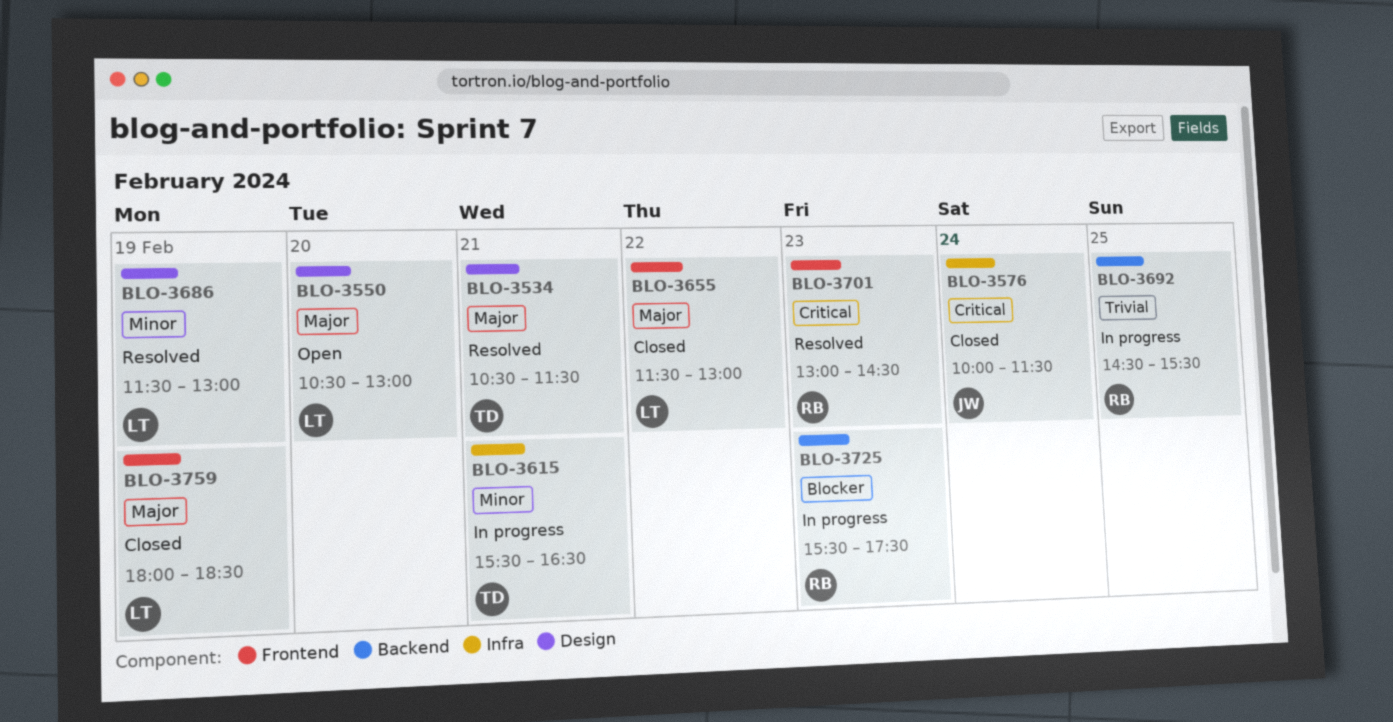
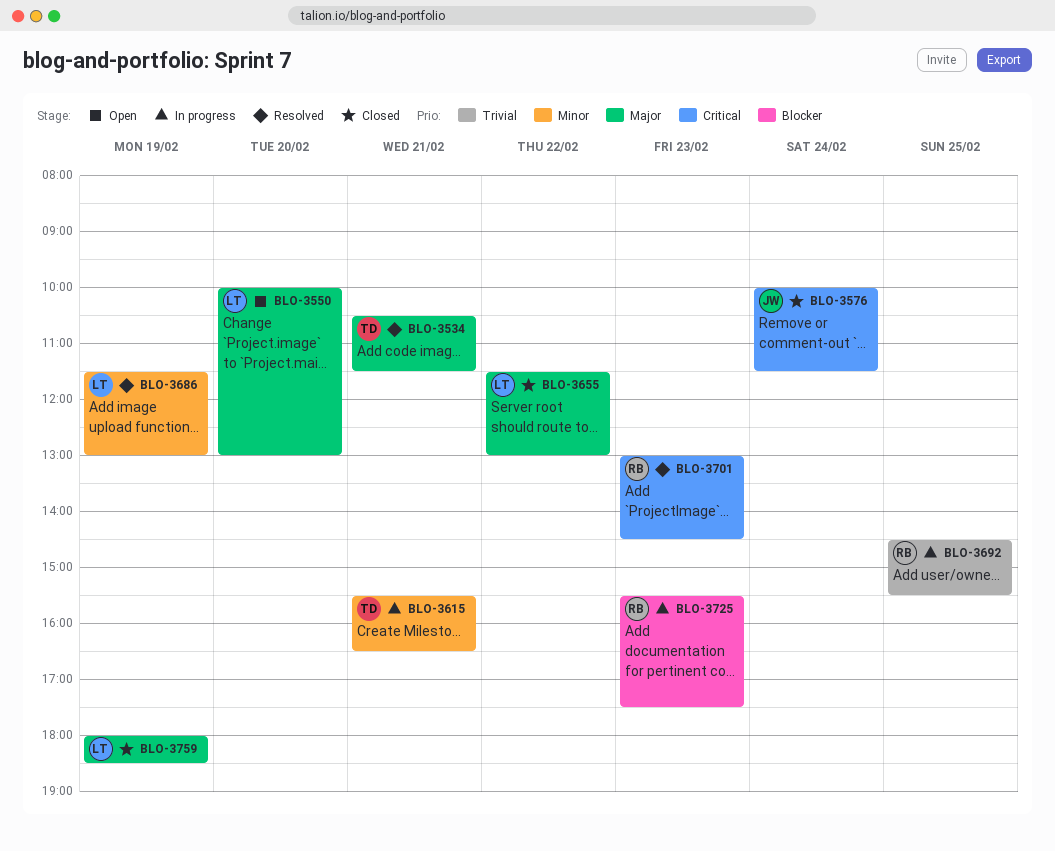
BLO-3550, begins: 10:30 -> 10:00

